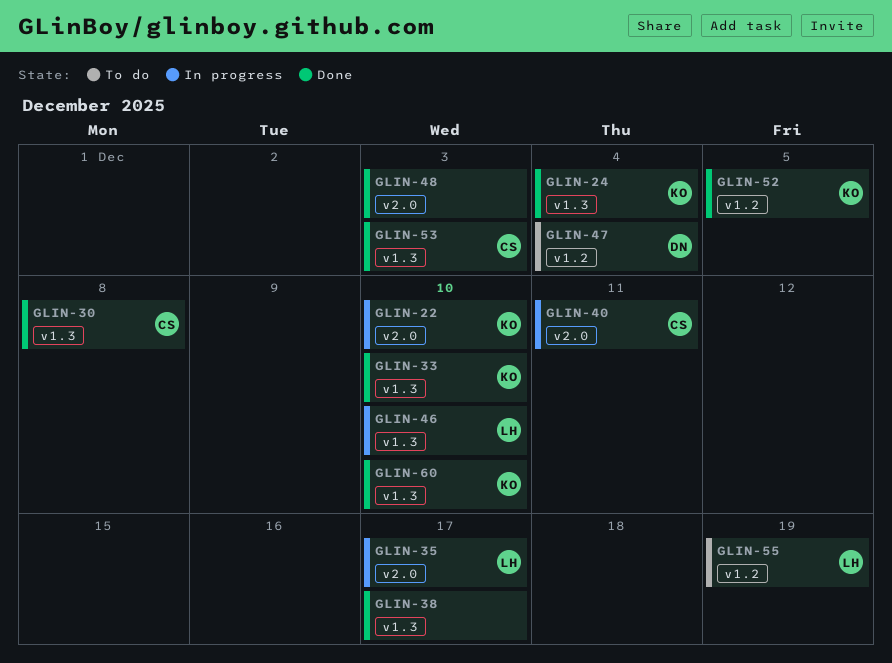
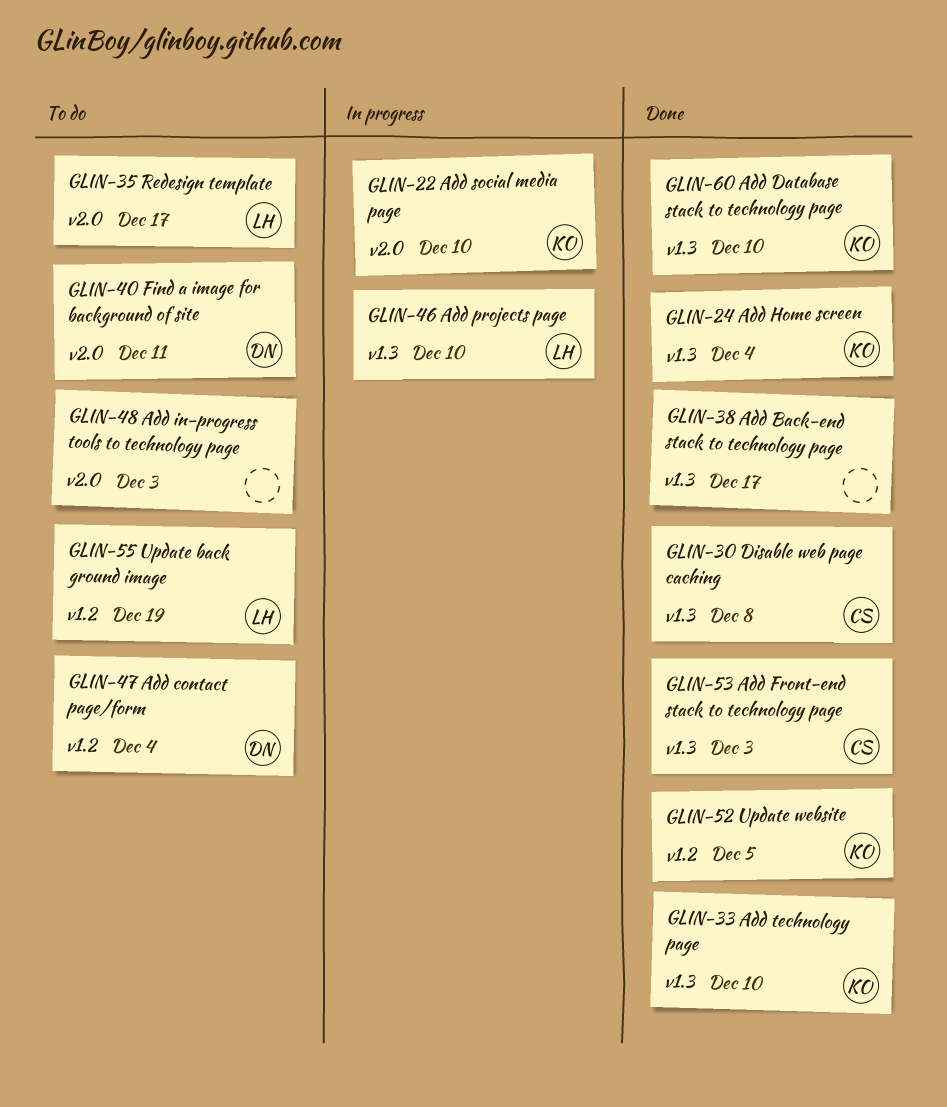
GLIN-35, status: In progress -> To do
GLIN-40, status: In progress -> To do
GLIN-40, owner: CS -> DN
GLIN-48, status: Done -> To do

